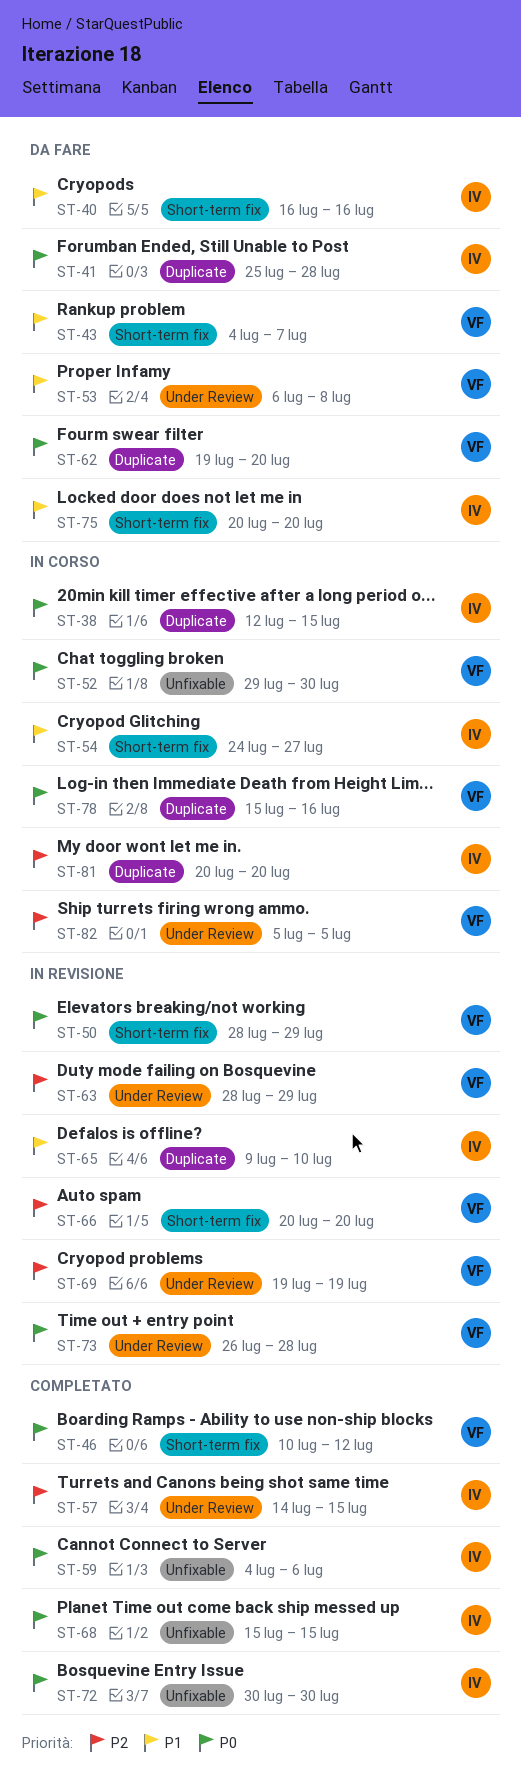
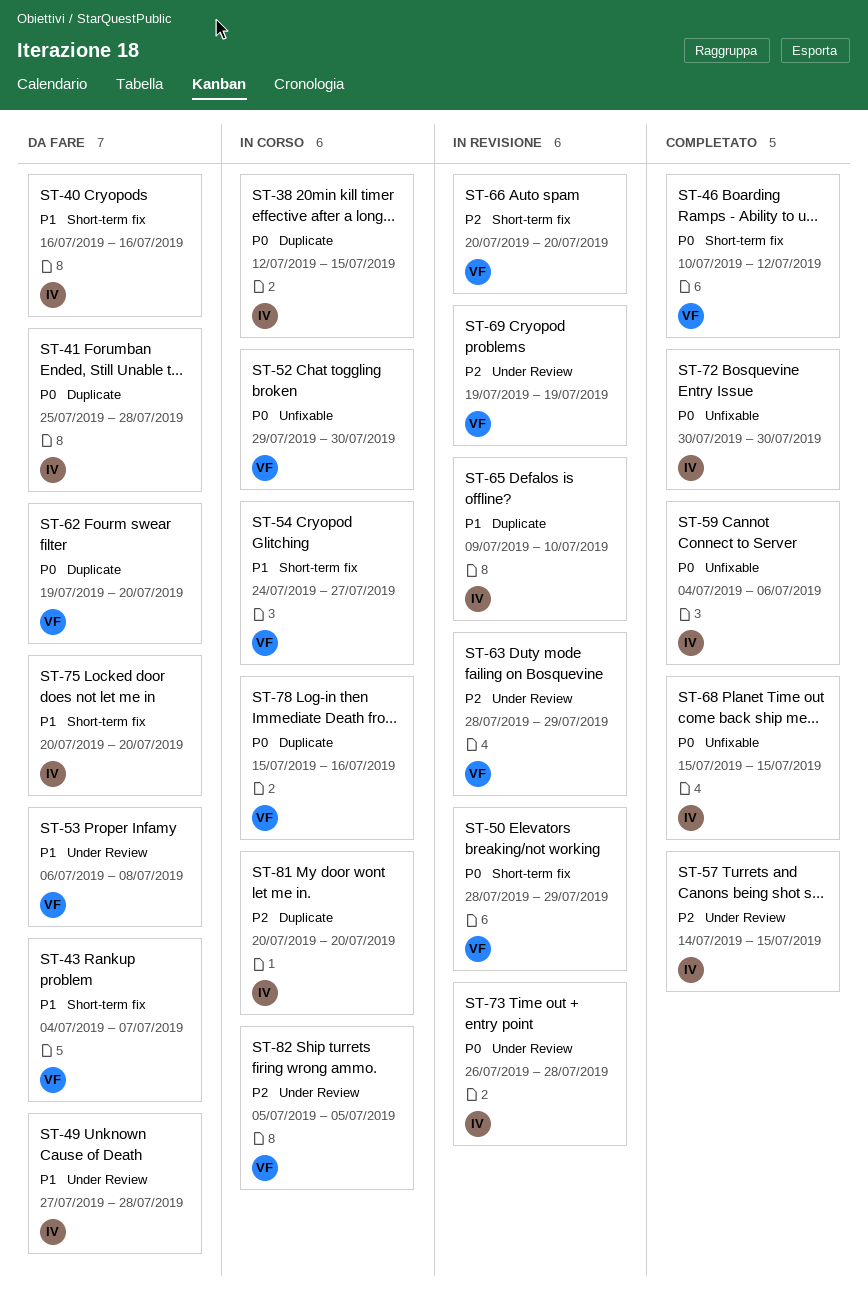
ST-49: none -> present
ST-54, owner: IV -> VF
ST-73, owner: VF -> IV

